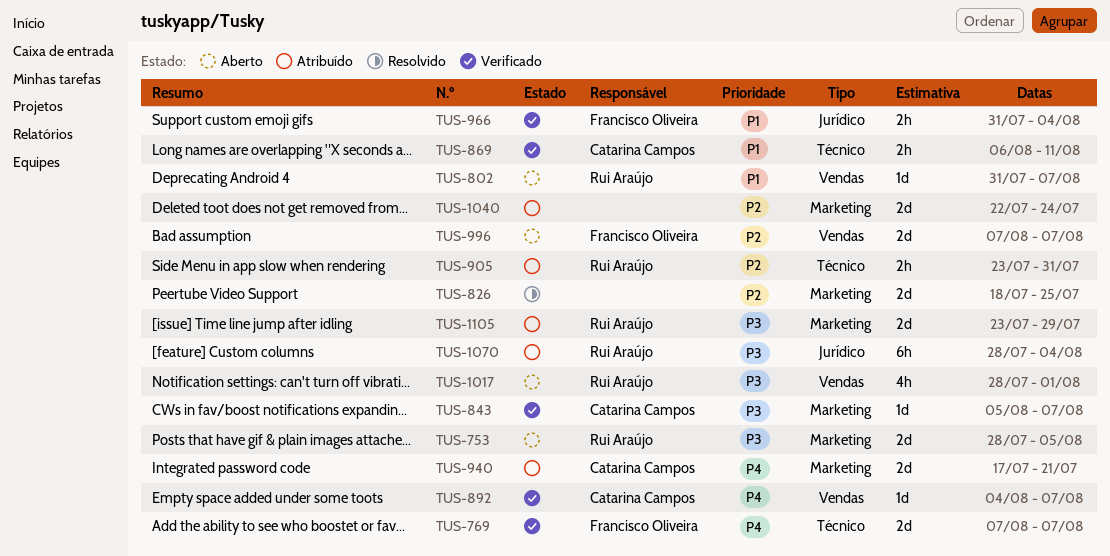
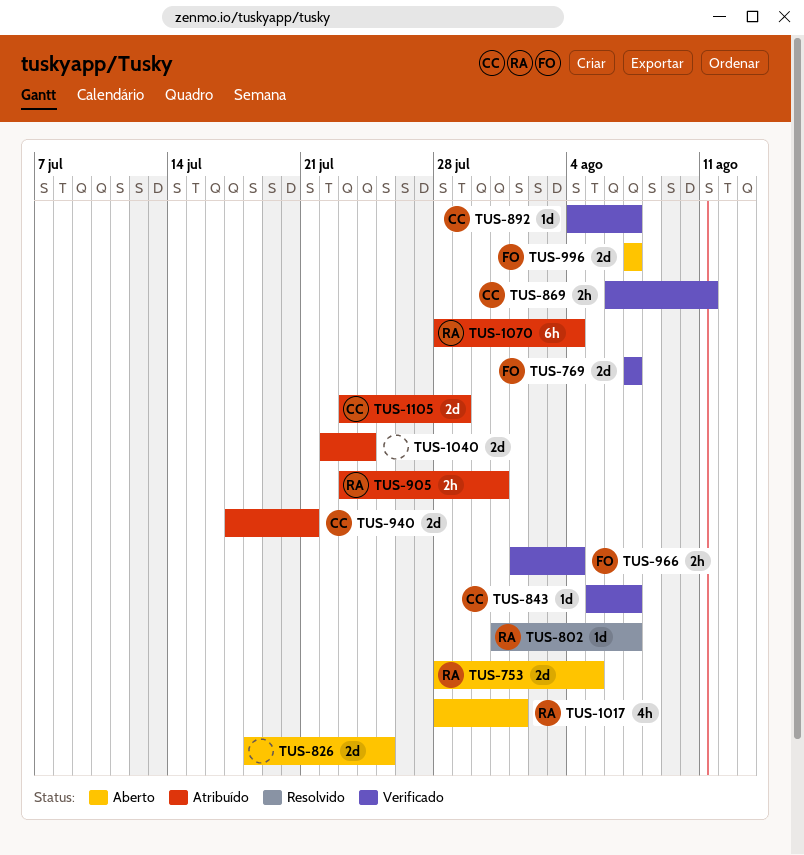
TUS-802, status: Aberto -> Resolvido
TUS-826, status: Resolvido -> Aberto
TUS-966, start: Jul 31 -> Aug 1
TUS-1105, owner: Rui Araújo -> Catarina Campos

